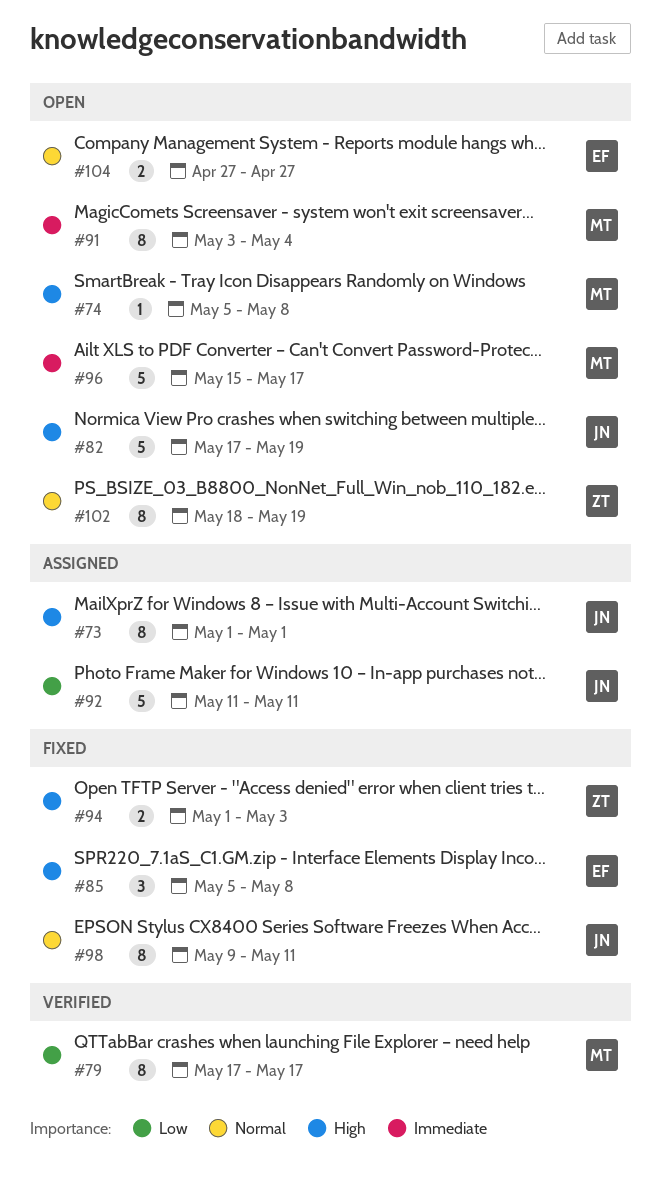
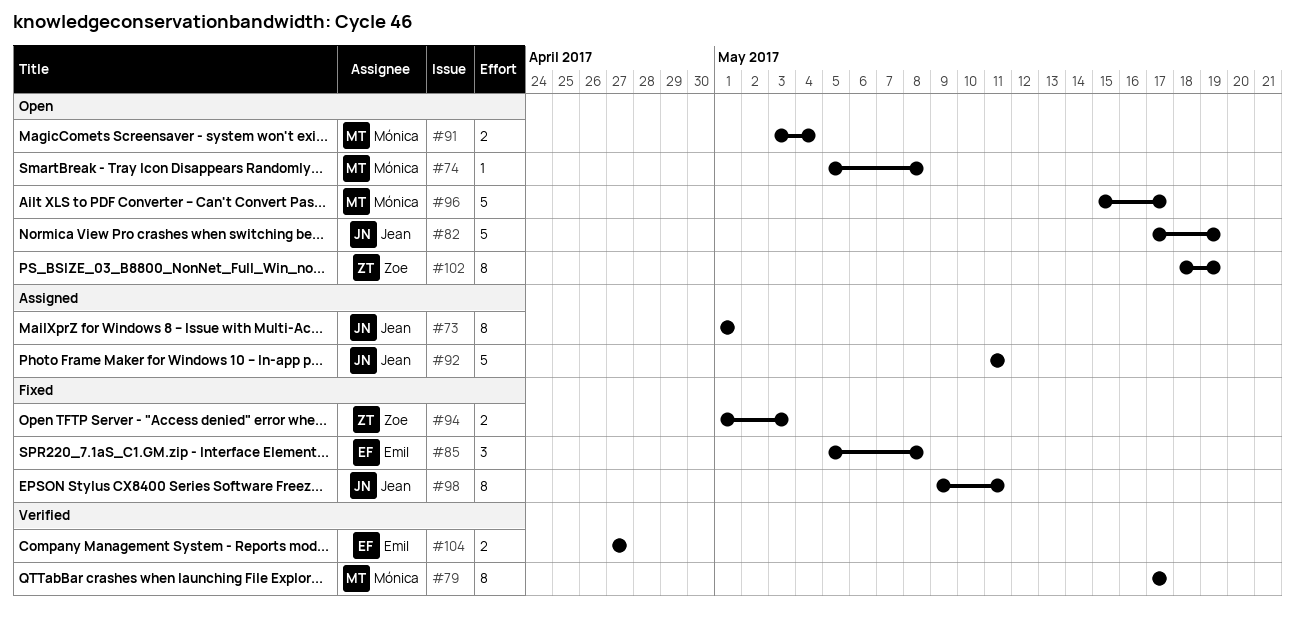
#91, estimate: 8 -> 2
#104, status: Open -> Verified

